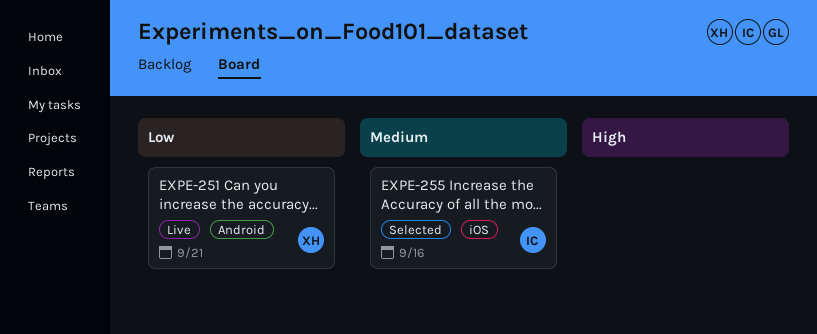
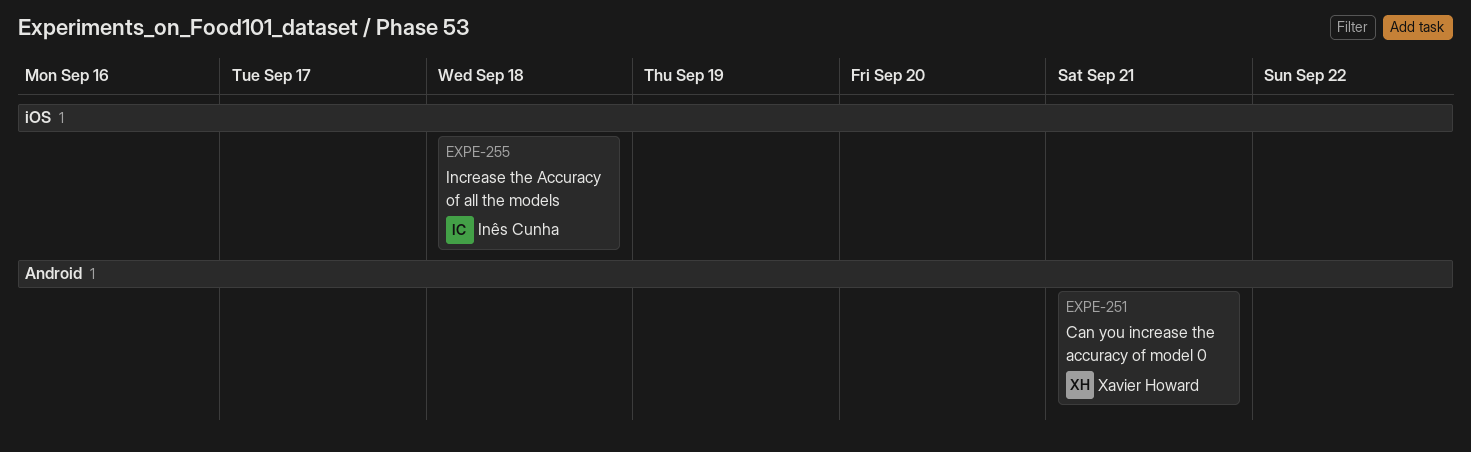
EXPE-255, due: Sep 16 -> Sep 18

